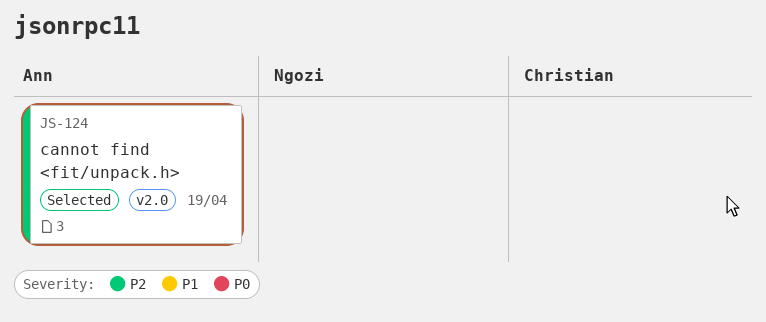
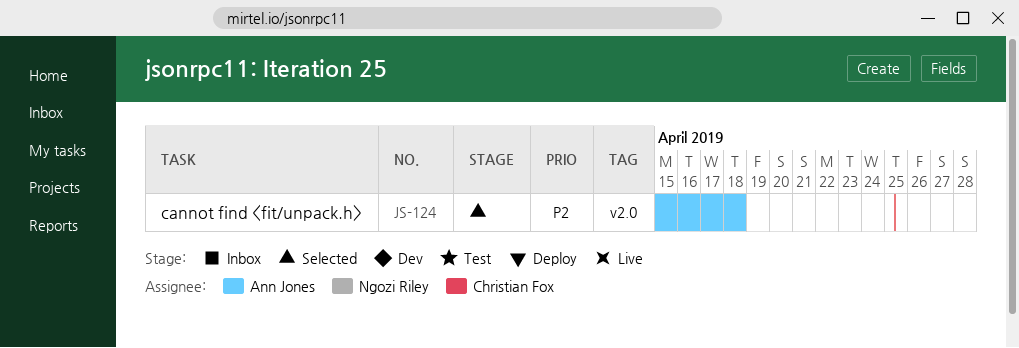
JS-124, due: Apr 19 -> Apr 18

